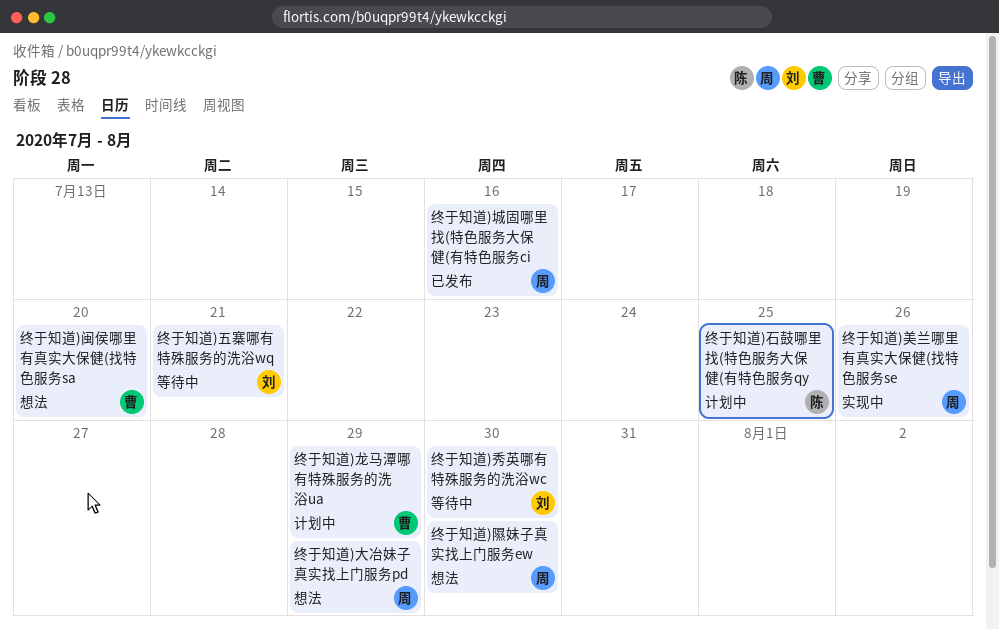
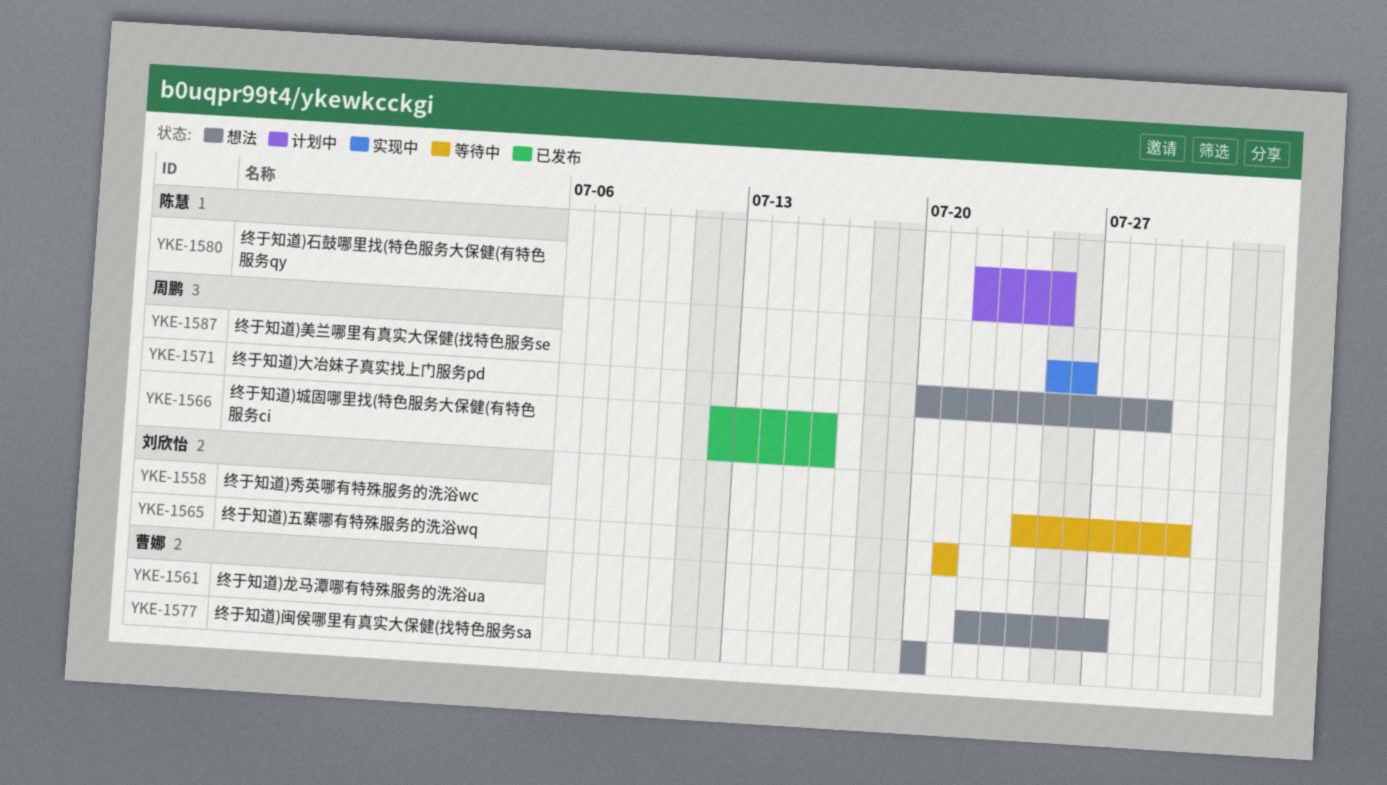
终于知道)隰妹子真实找上门服务ew: present -> none
终于知道)龙马潭哪有特殊服务的洗浴ua, status: 计划中 -> 想法
终于知道)龙马潭哪有特殊服务的洗浴ua, due: Jul 29 -> Jul 27

